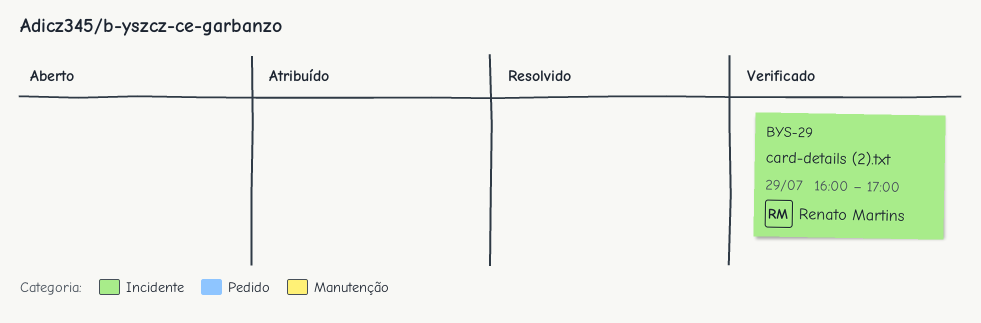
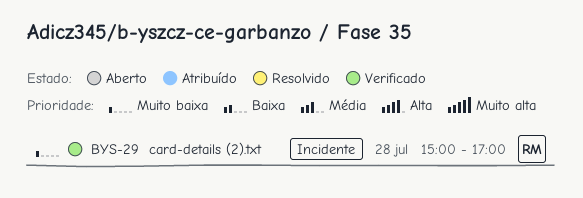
BYS-29, day: Jul 29 -> Jul 28
BYS-29, begins: 16:00 -> 15:00

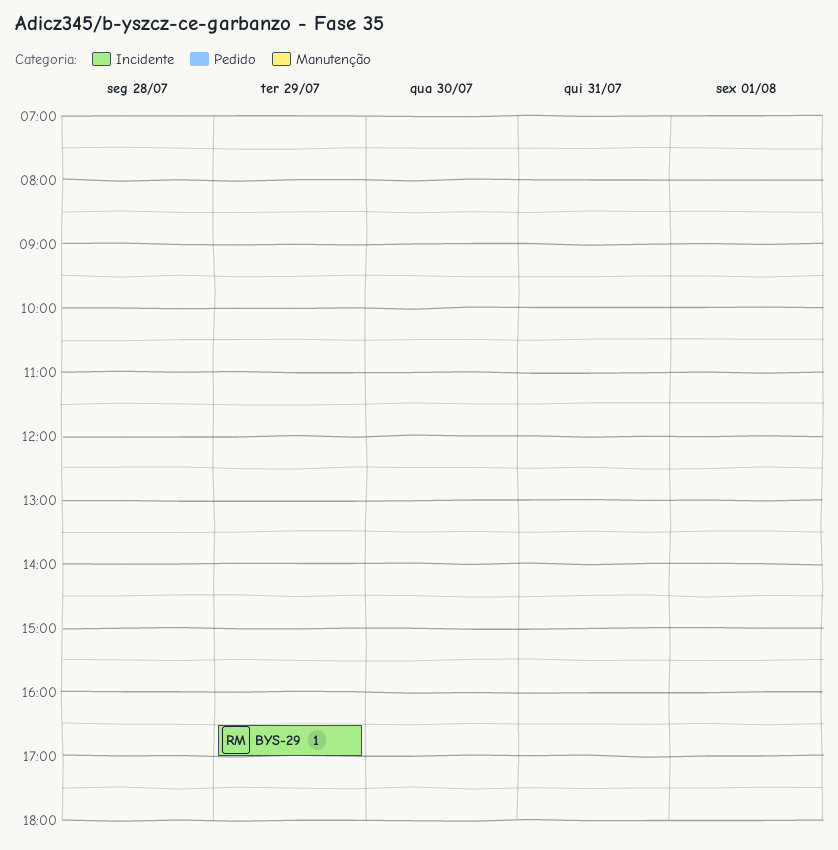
BYS-29, day: Jul 28 -> Jul 29
BYS-29, begins: 15:00 -> 16:30

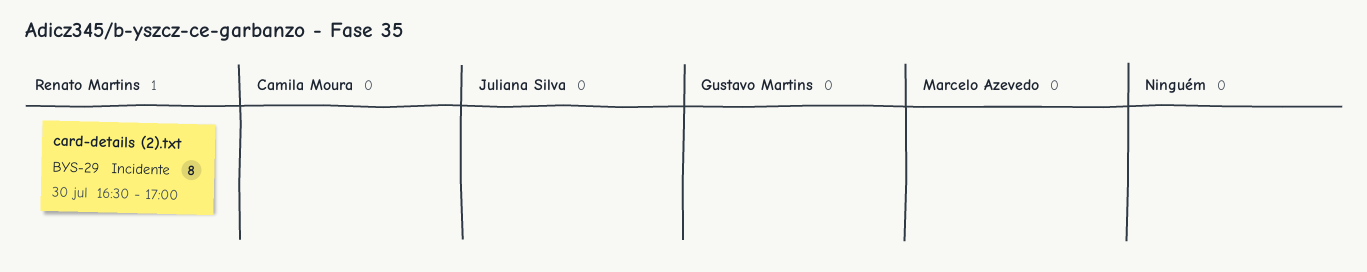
BYS-29, estimate: 1 -> 8
BYS-29, day: Jul 29 -> Jul 30

